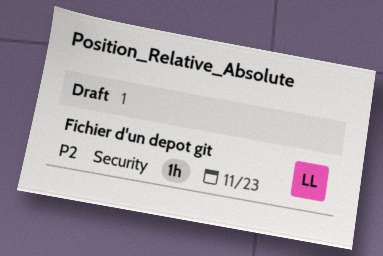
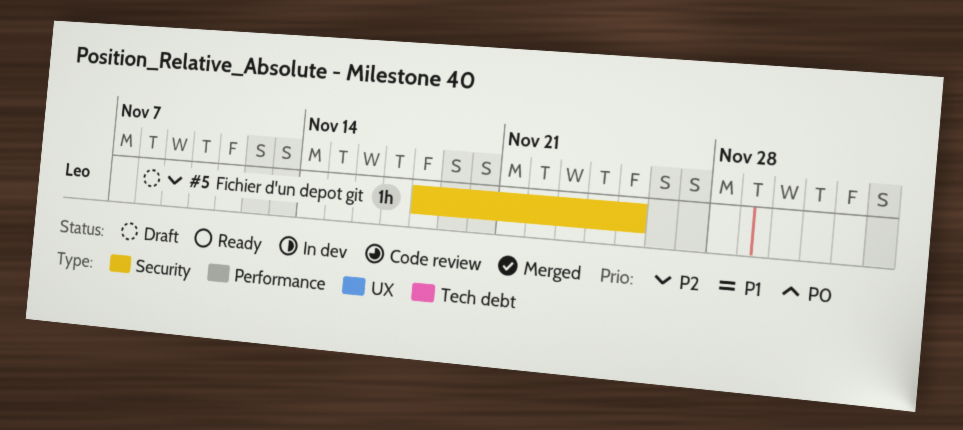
Fichier d'un depot git, due: Nov 23 -> Nov 25

